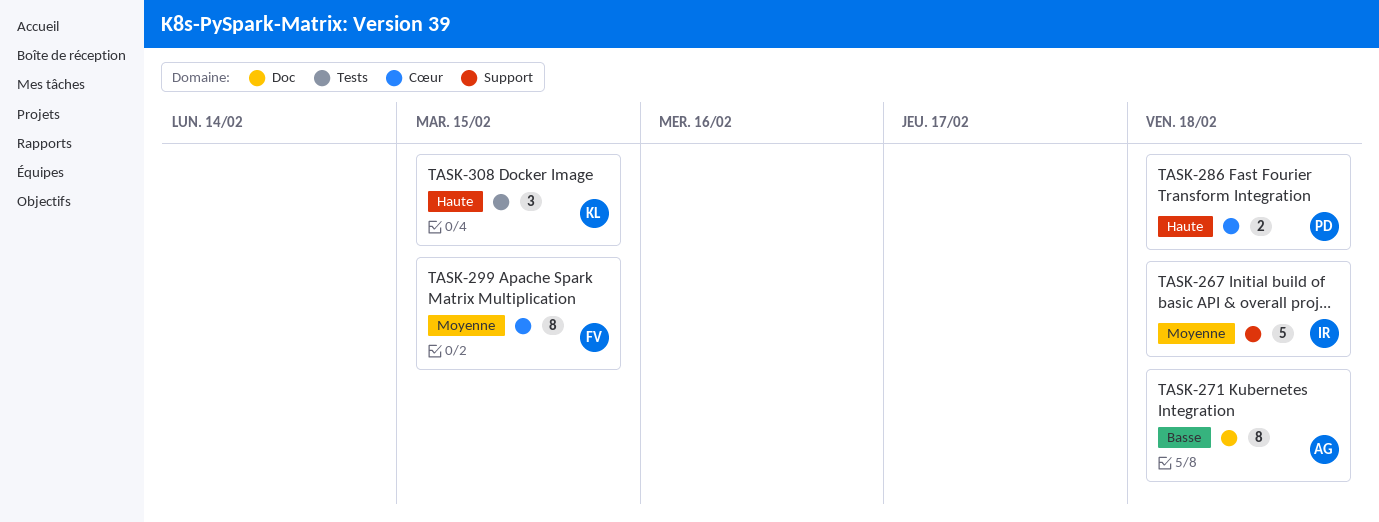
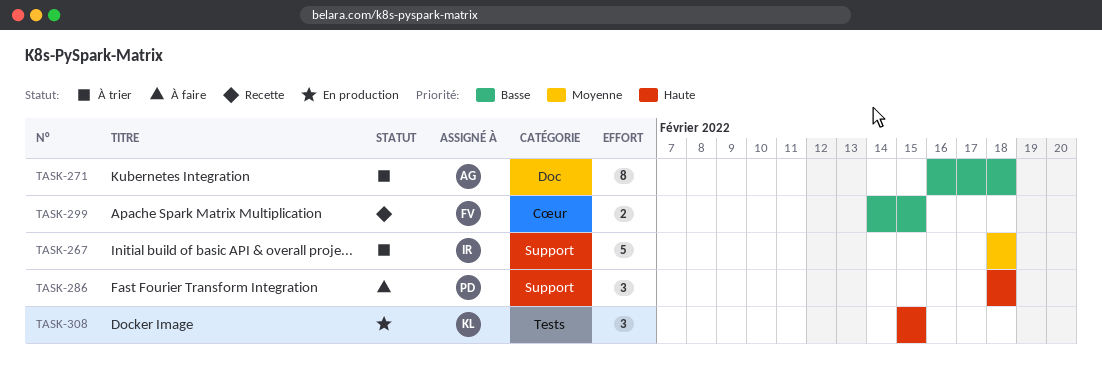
TASK-286, label: Cœur -> Support
TASK-286, estimate: 2 -> 3
TASK-299, priority: Moyenne -> Basse
TASK-299, estimate: 8 -> 2

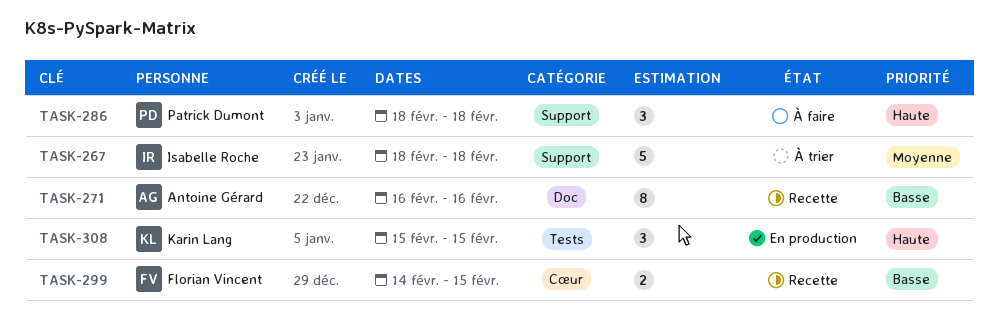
TASK-271, status: À trier -> Recette
TASK-271, due: Feb 18 -> Feb 16

